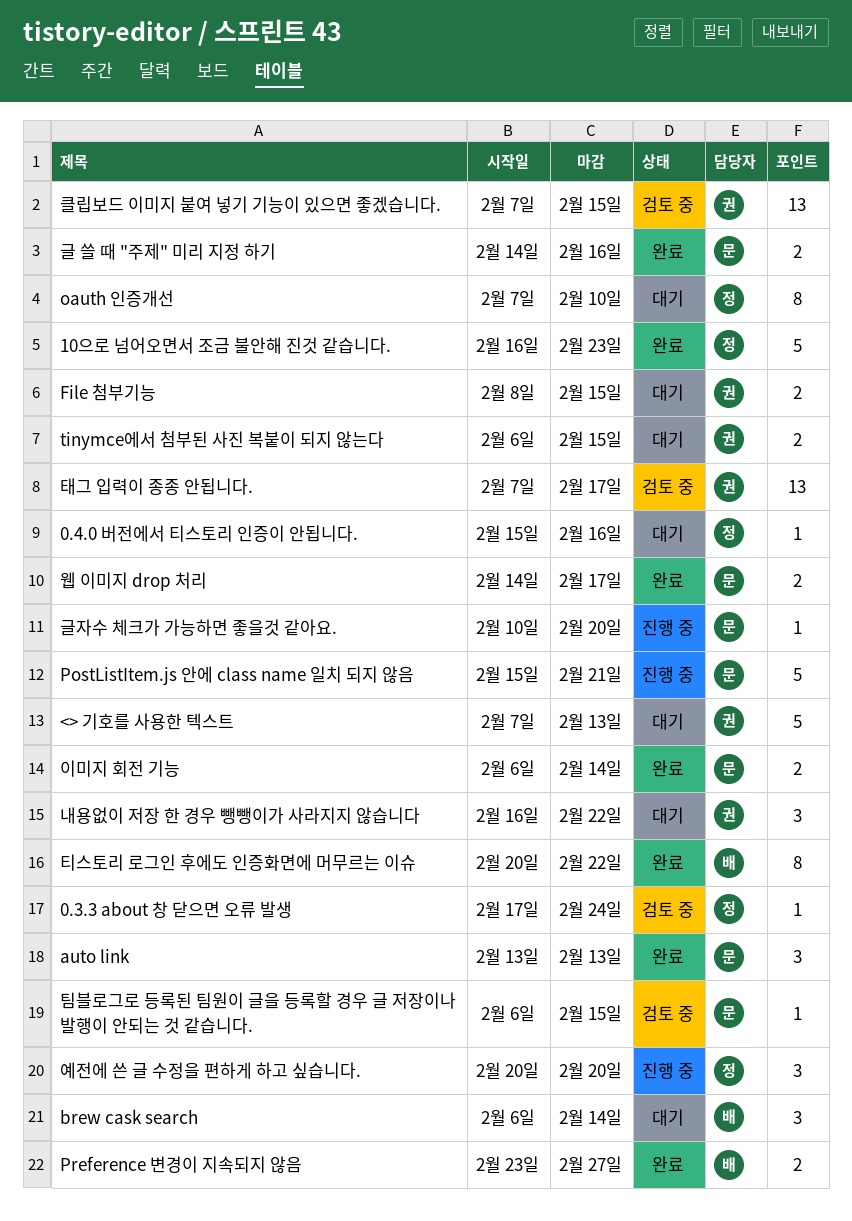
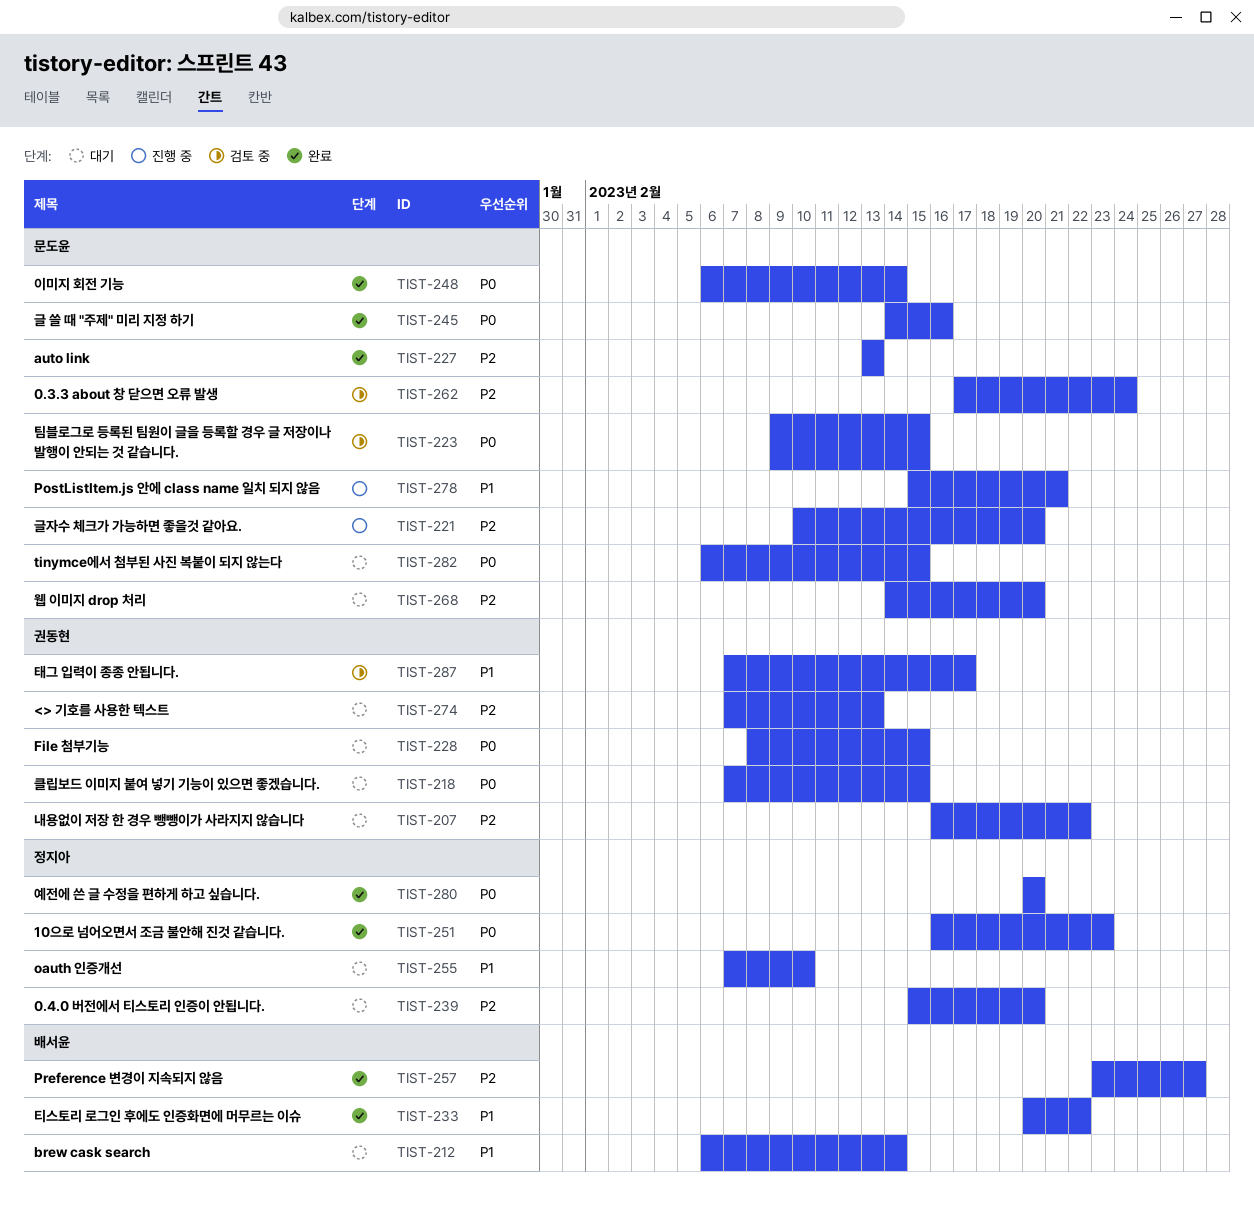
0.3.3 about 창 닫으면 오류 발생, owner: 정지아 -> 문도윤
0.4.0 버전에서 티스토리 인증이 안됩니다., due: Feb 16 -> Feb 20
tinymce에서 첨부된 사진 복붙이 되지 않는다, owner: 권동현 -> 문도윤
예전에 쓴 글 수정을 편하게 하고 싶습니다., status: 진행 중 -> 완료
웹 이미지 drop 처리, status: 완료 -> 대기
웹 이미지 drop 처리, due: Feb 17 -> Feb 20
클립보드 이미지 붙여 넣기 기능이 있으면 좋겠습니다., status: 검토 중 -> 대기
팀블로그로 등록된 팀원이 글을 등록할 경우 글 저장이나 발행이 안되는 것 같습니다., start: Feb 6 -> Feb 9

